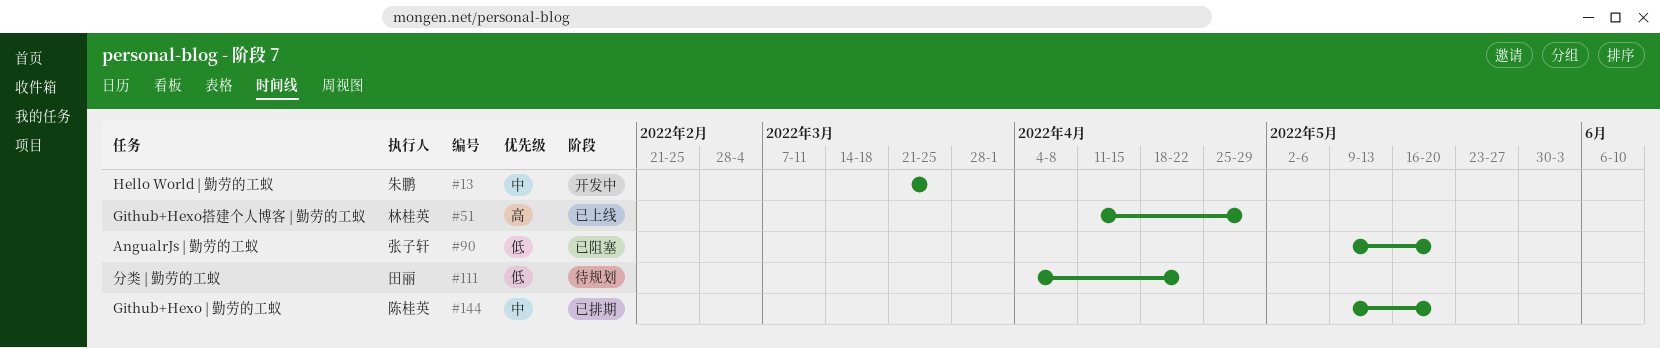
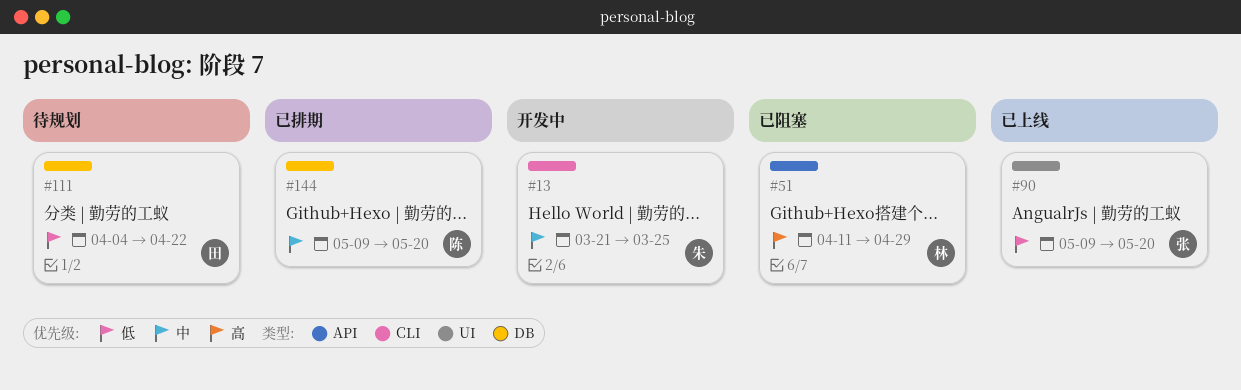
#51, status: 已上线 -> 已阻塞
#90, status: 已阻塞 -> 已上线

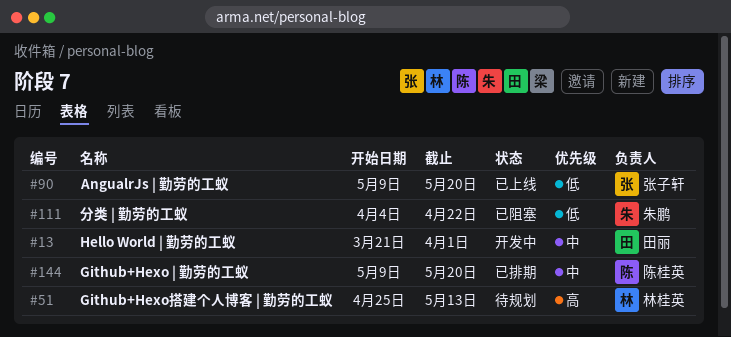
#13, owner: 朱鹏 -> 田丽
#13, due: Mar 25 -> Apr 1
#51, status: 已阻塞 -> 待规划
#51, start: Apr 11 -> Apr 25
#51, due: Apr 29 -> May 13
#111, status: 待规划 -> 已阻塞
#111, owner: 田丽 -> 朱鹏

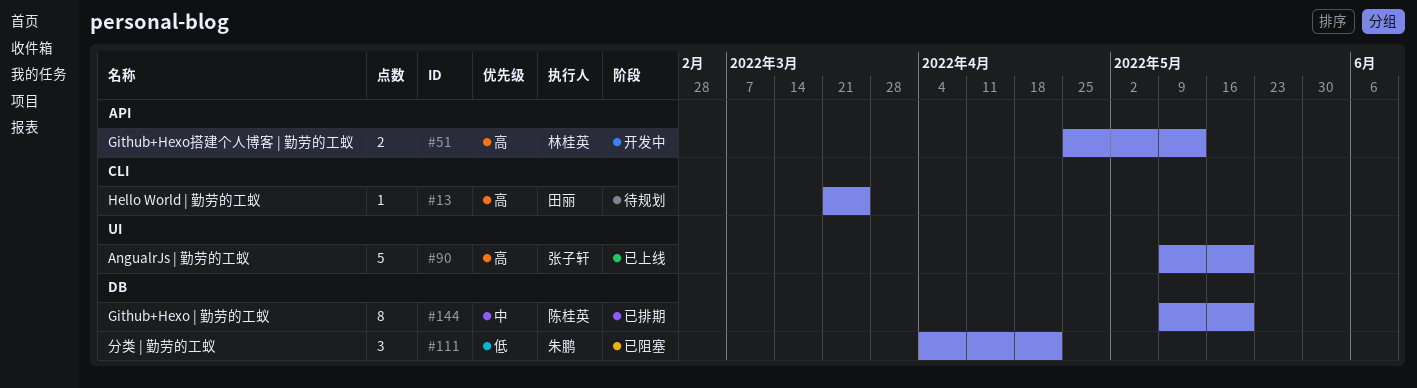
#13, status: 开发中 -> 待规划
#13, priority: 中 -> 高
#13, due: Apr 1 -> Mar 25
#51, status: 待规划 -> 开发中
#90, priority: 低 -> 高

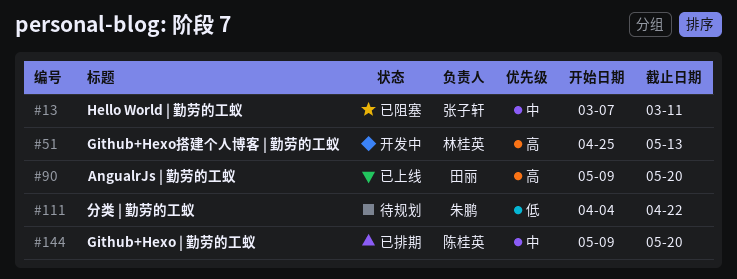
#13, status: 待规划 -> 已阻塞
#13, owner: 田丽 -> 张子轩
#13, priority: 高 -> 中
#13, start: Mar 21 -> Mar 7
#13, due: Mar 25 -> Mar 11
#90, owner: 张子轩 -> 田丽
#111, status: 已阻塞 -> 待规划

